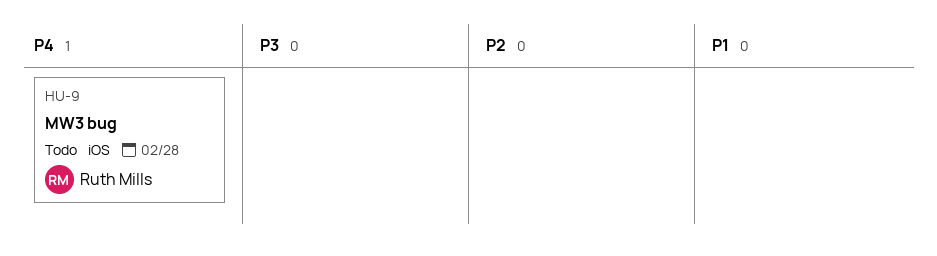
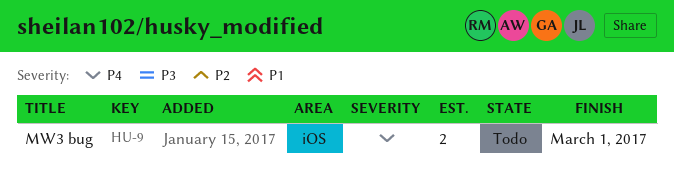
HU-9, due: Feb 28 -> Mar 1

